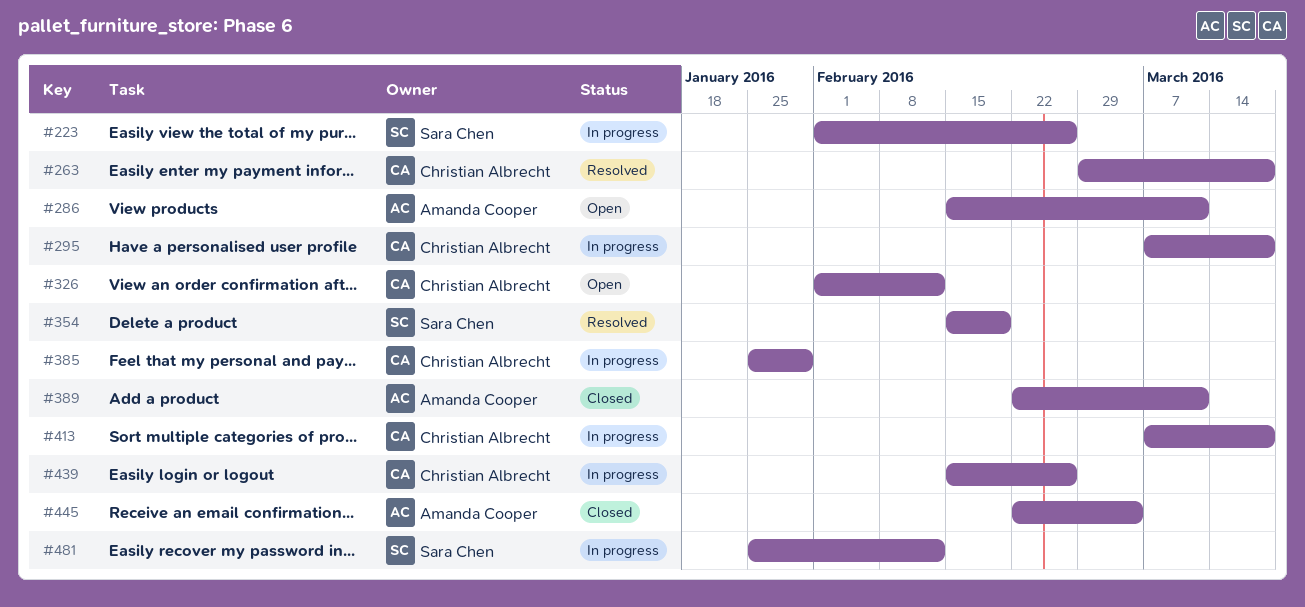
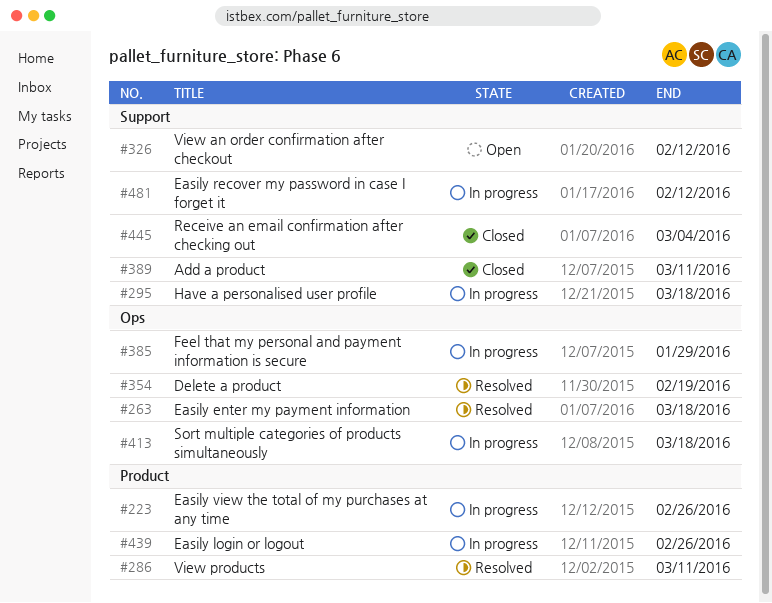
#286, status: Open -> Resolved

